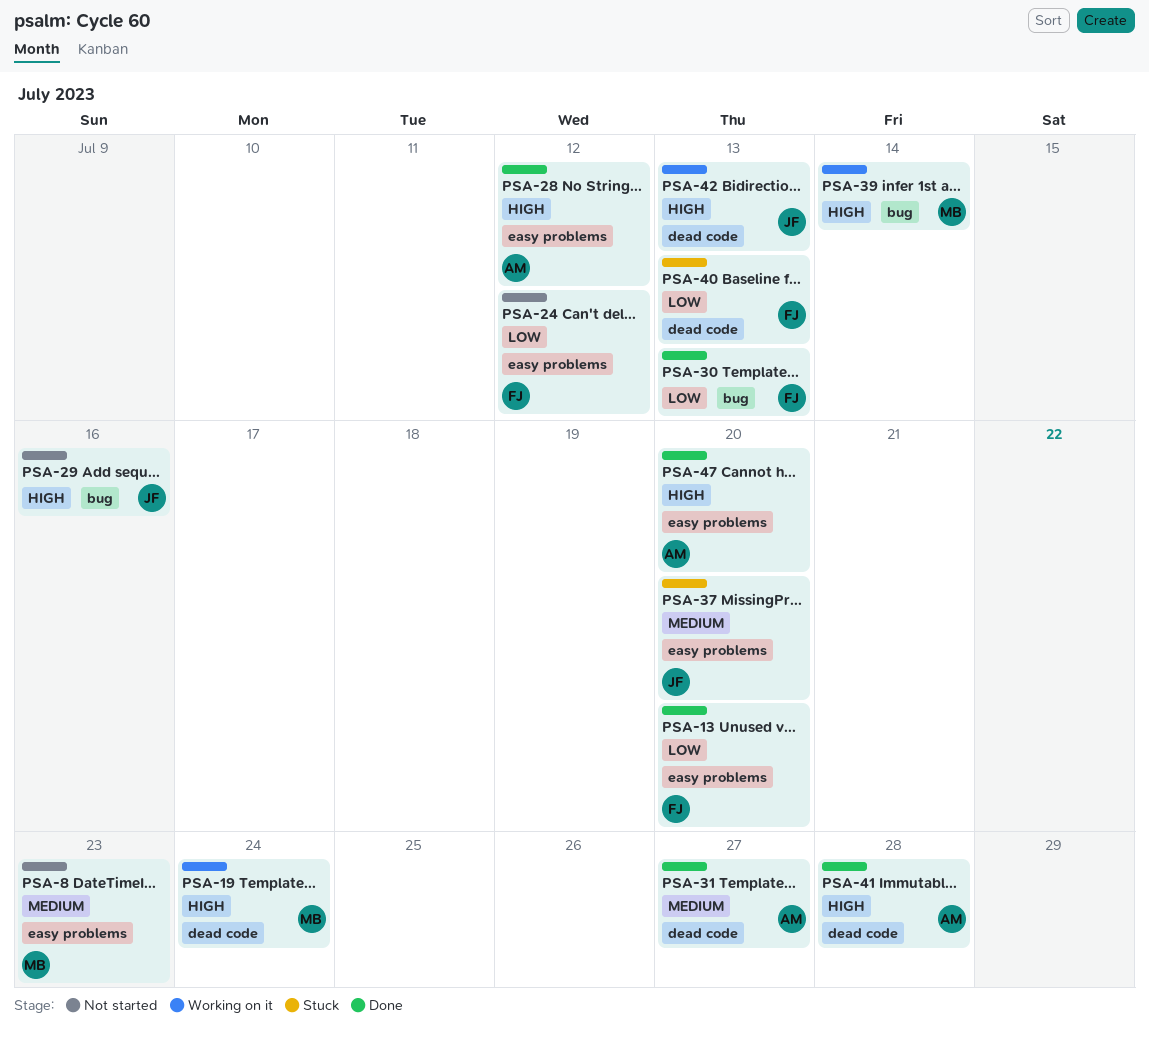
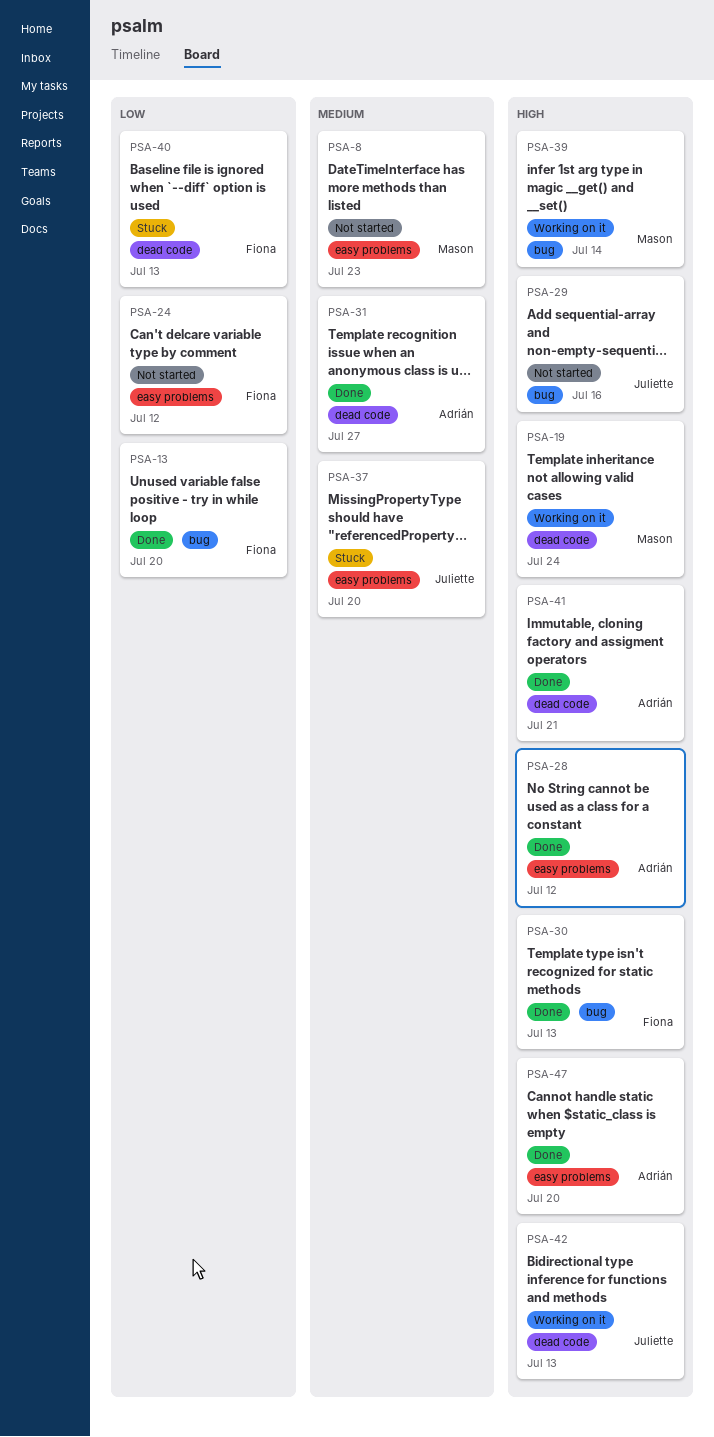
PSA-13, label: easy problems -> bug
PSA-30, priority: Low -> High
PSA-41, due: Jul 28 -> Jul 21

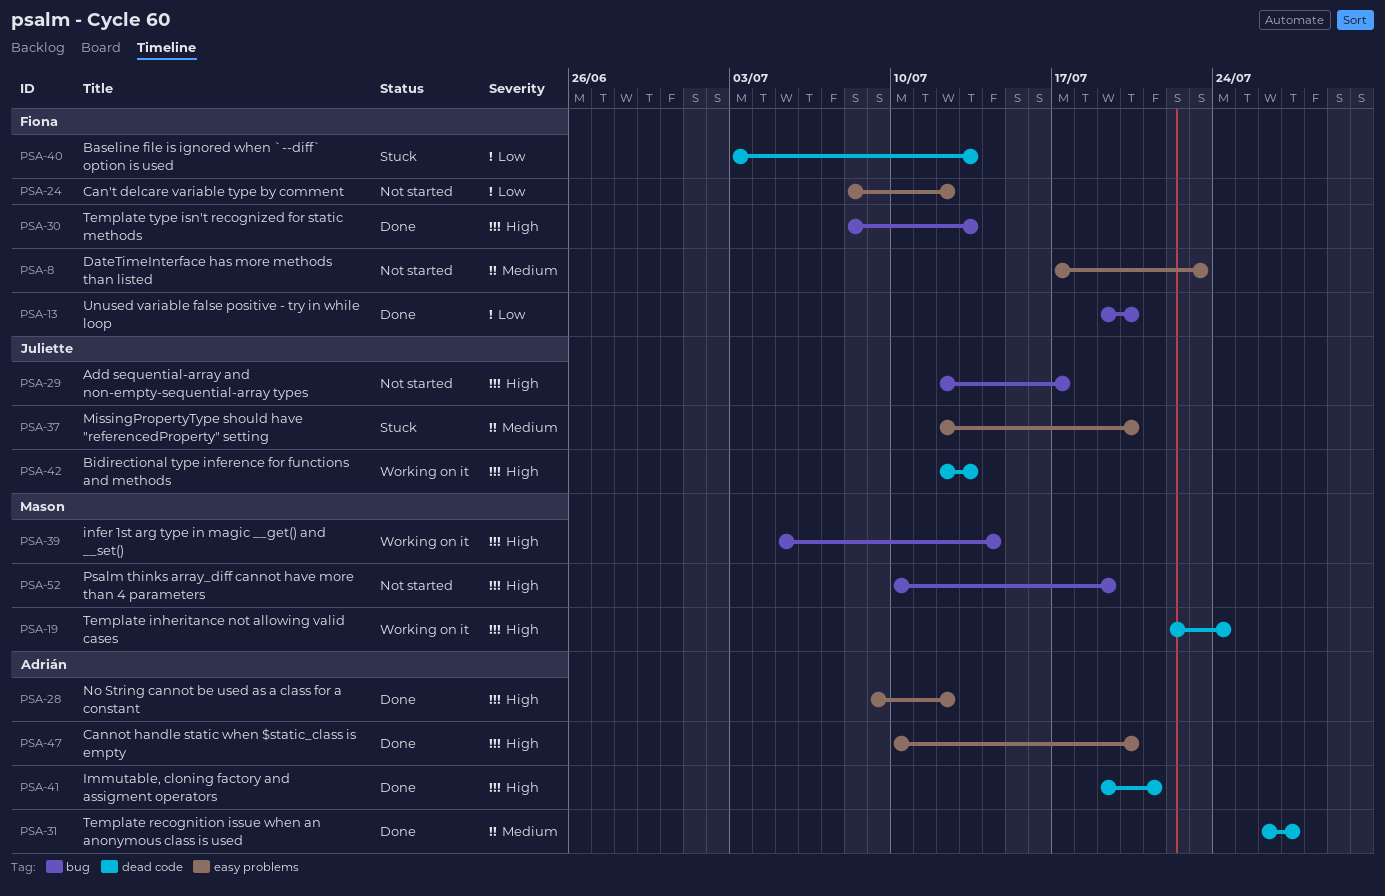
PSA-8, owner: Mason -> Fiona
PSA-29, due: Jul 16 -> Jul 17
PSA-52: none -> present

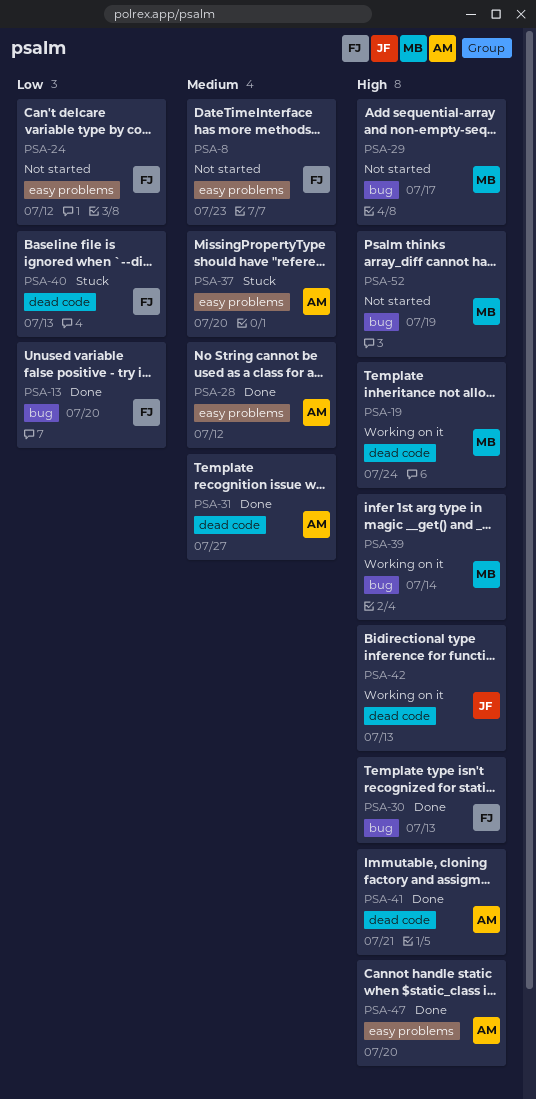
PSA-28, priority: High -> Medium
PSA-29, owner: Juliette -> Mason
PSA-37, owner: Juliette -> Adrián

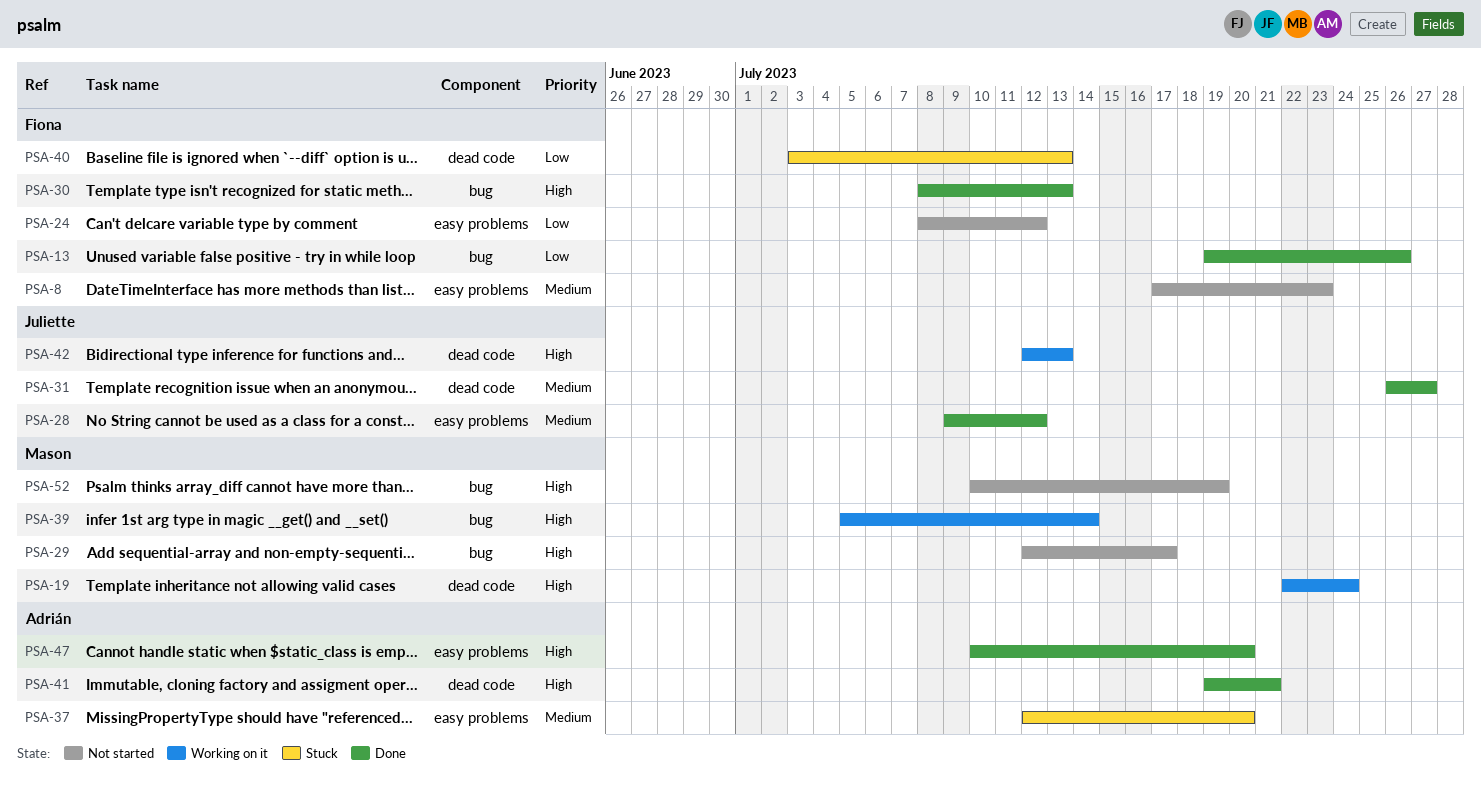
PSA-13, due: Jul 20 -> Jul 26
PSA-28, owner: Adrián -> Juliette
PSA-31, owner: Adrián -> Juliette

